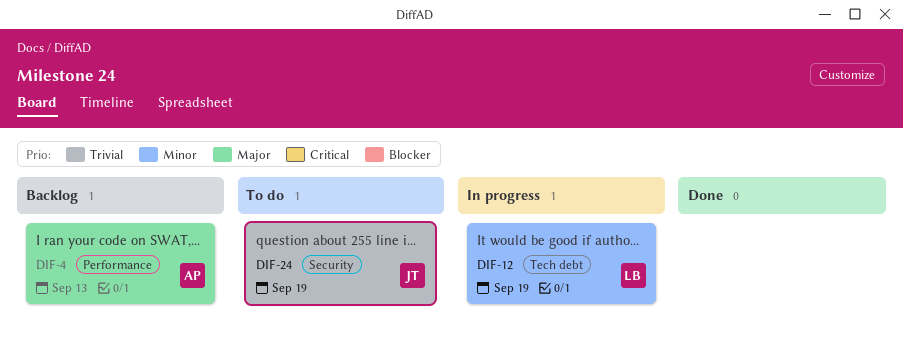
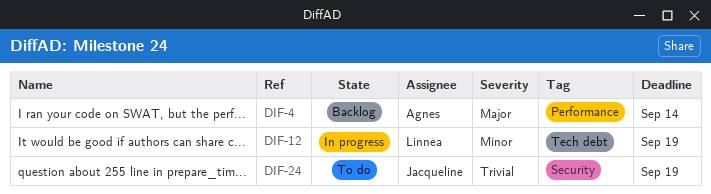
DIF-4, due: Sep 13 -> Sep 14

